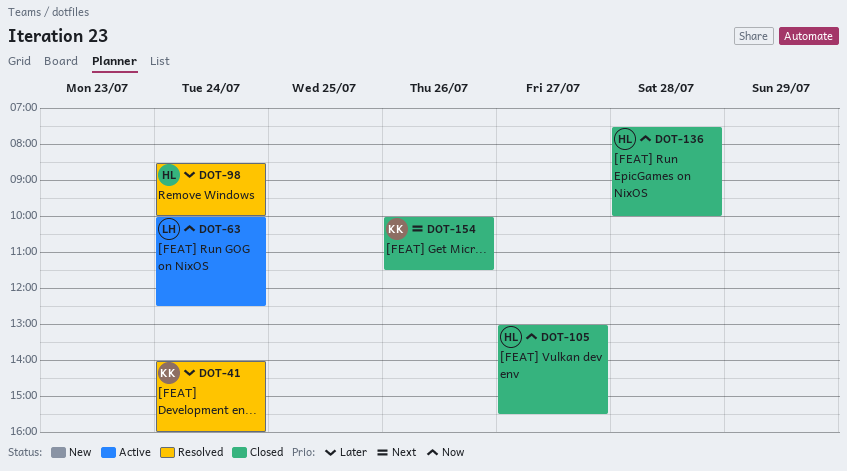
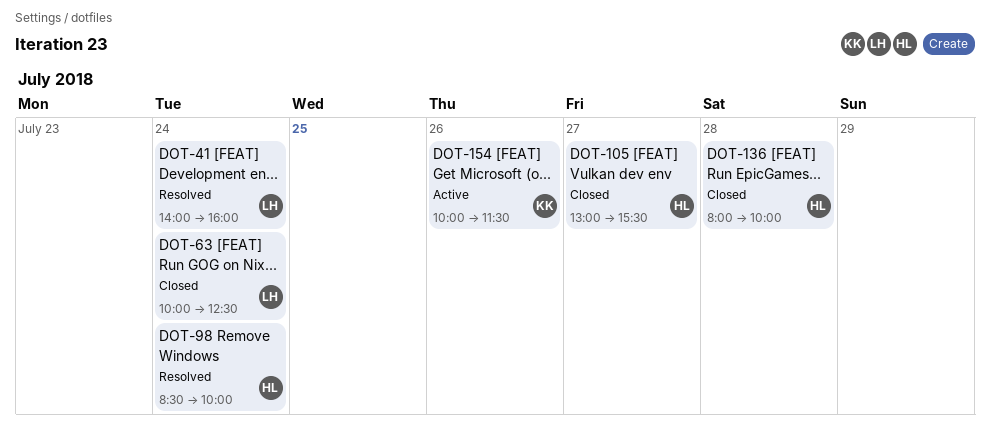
DOT-41, owner: KK -> LH
DOT-63, status: Active -> Closed
DOT-136, begins: 07:30 -> 08:00
DOT-154, status: Closed -> Active

